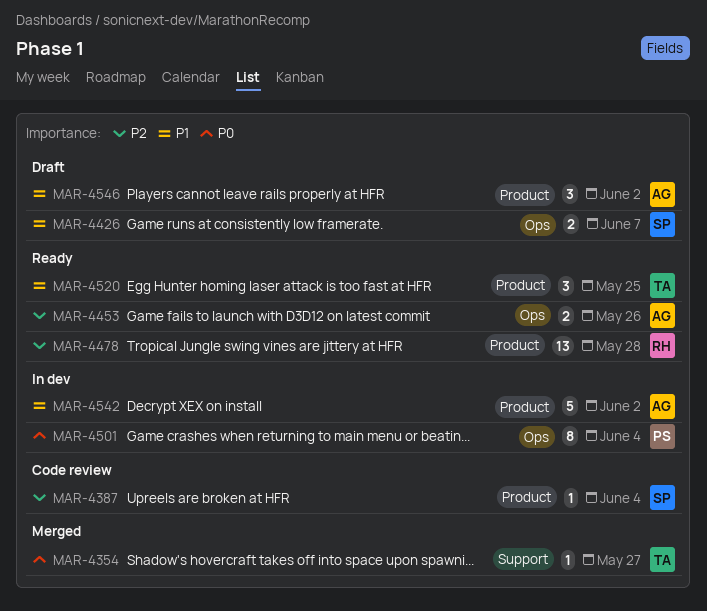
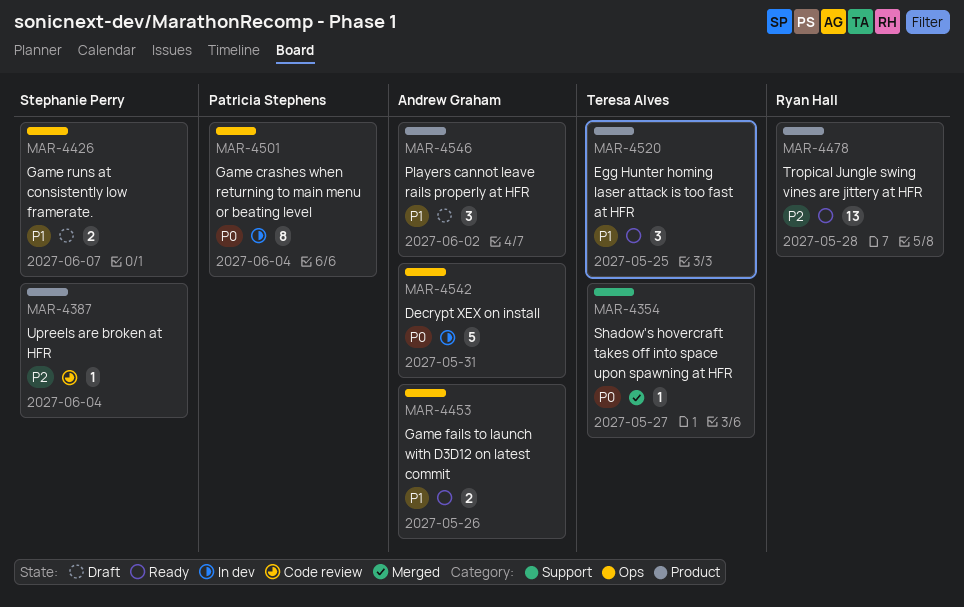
MAR-4453, priority: P2 -> P1
MAR-4542, priority: P1 -> P0
MAR-4542, label: Product -> Ops
MAR-4542, due: Jun 2 -> May 31

